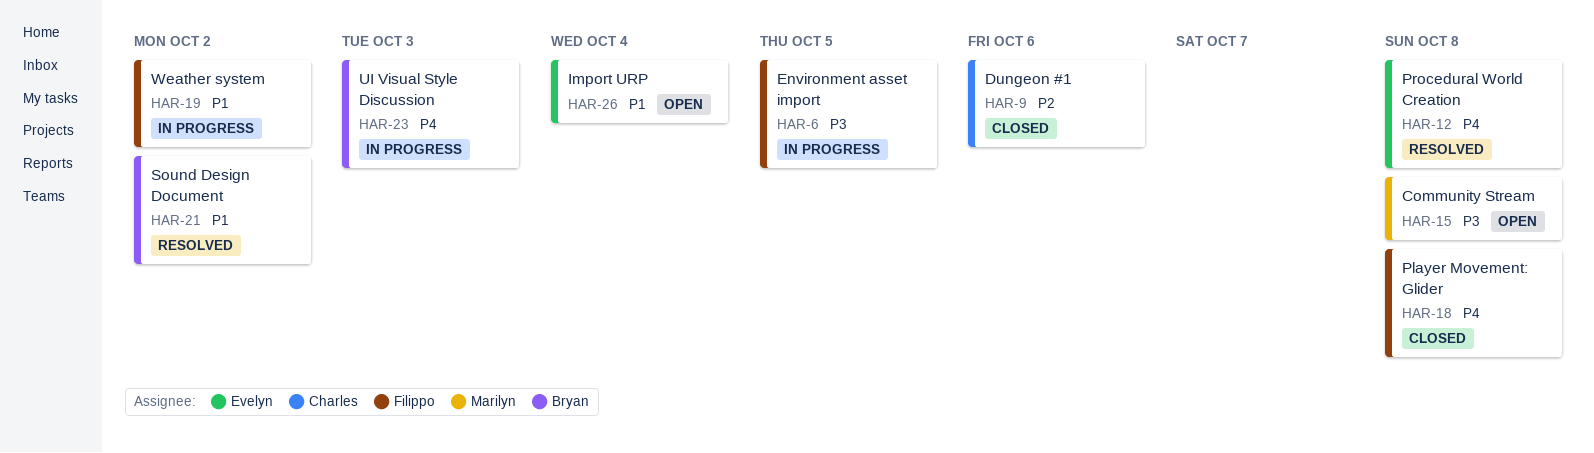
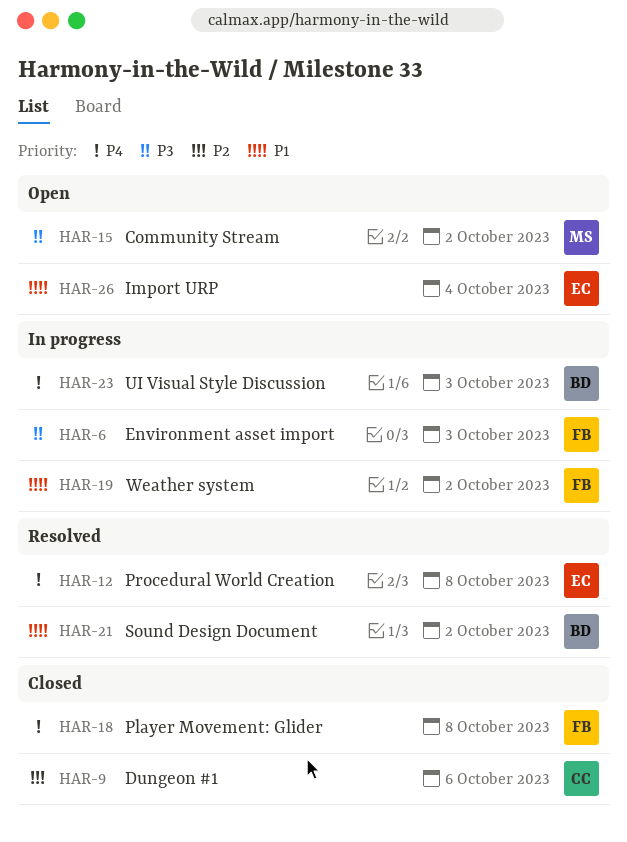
HAR-6, due: Oct 5 -> Oct 3
HAR-15, due: Oct 8 -> Oct 2

